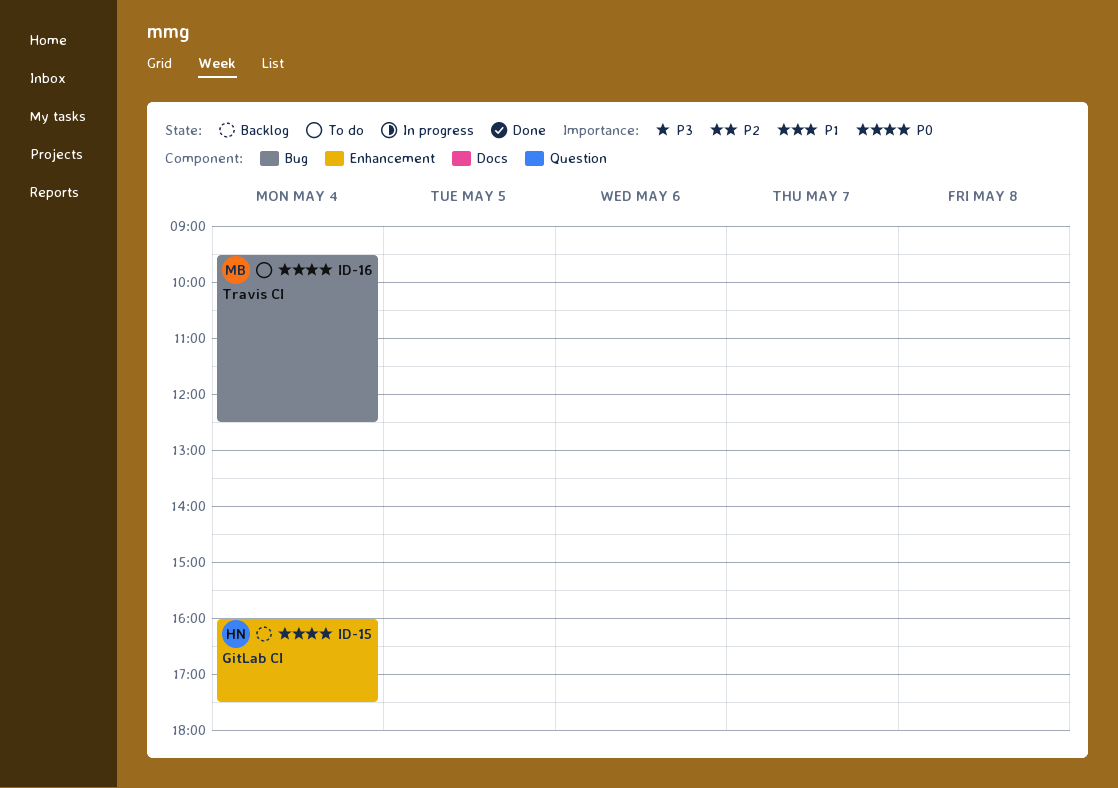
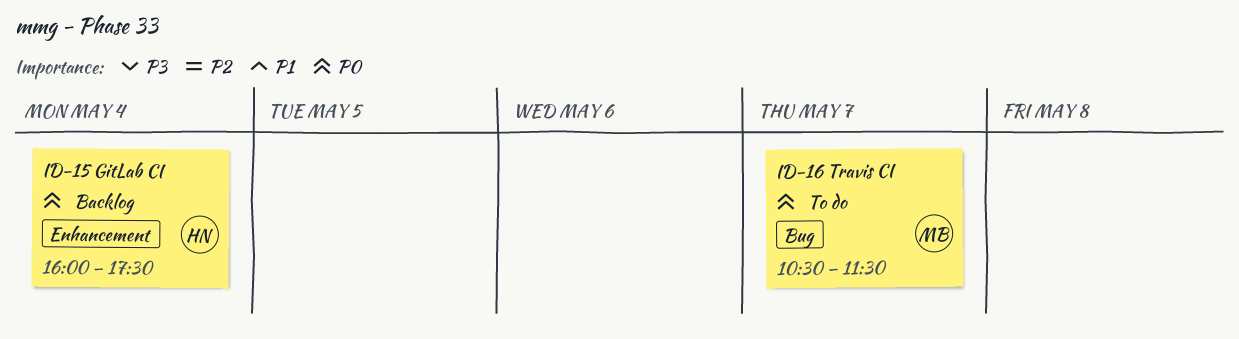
ID-16, day: May 4 -> May 7
ID-16, begins: 09:30 -> 10:30
ID-16, ends: 12:30 -> 11:30

